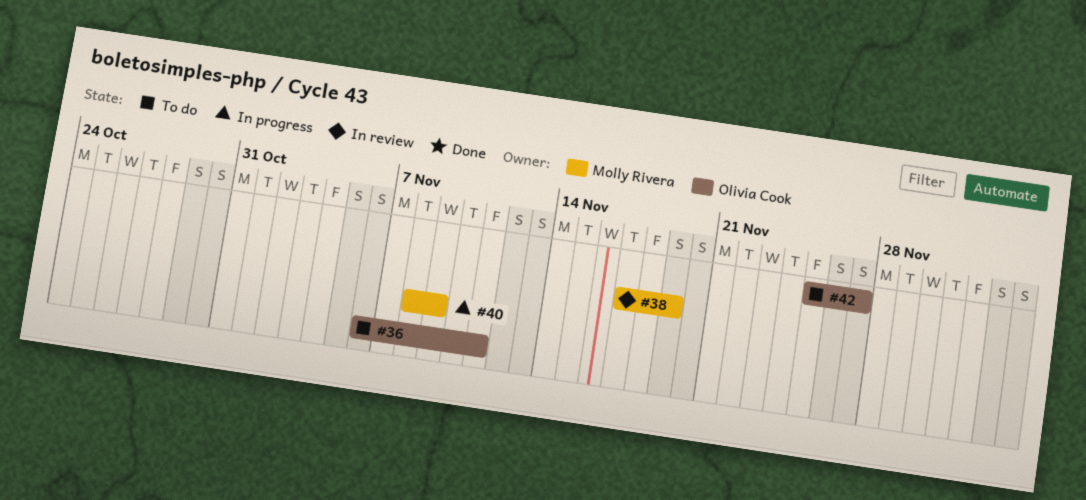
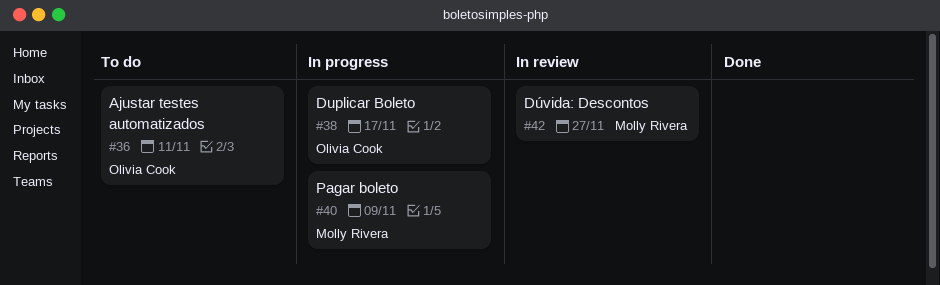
#38, status: In review -> In progress
#38, owner: Molly Rivera -> Olivia Cook
#38, due: Nov 19 -> Nov 17
#42, status: To do -> In review
#42, owner: Olivia Cook -> Molly Rivera

